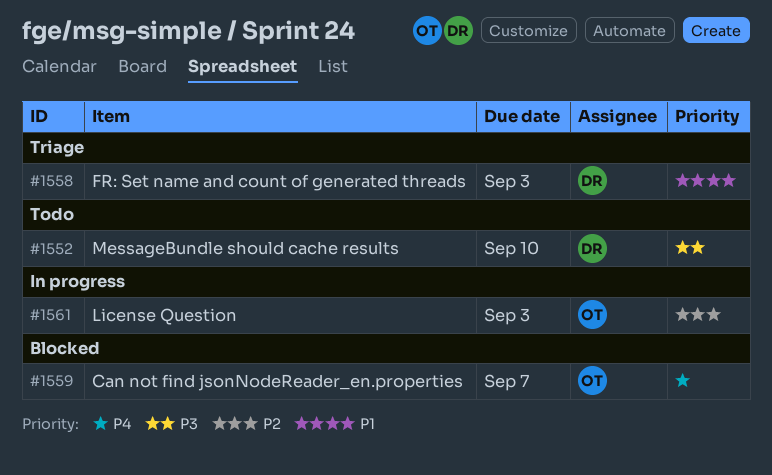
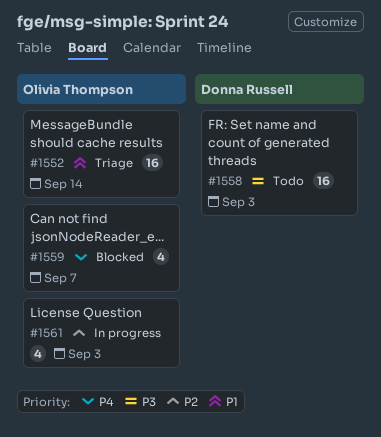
#1552, status: Todo -> Triage
#1552, owner: Donna Russell -> Olivia Thompson
#1552, priority: P3 -> P1
#1552, due: Sep 10 -> Sep 14
#1558, status: Triage -> Todo
#1558, priority: P1 -> P3

